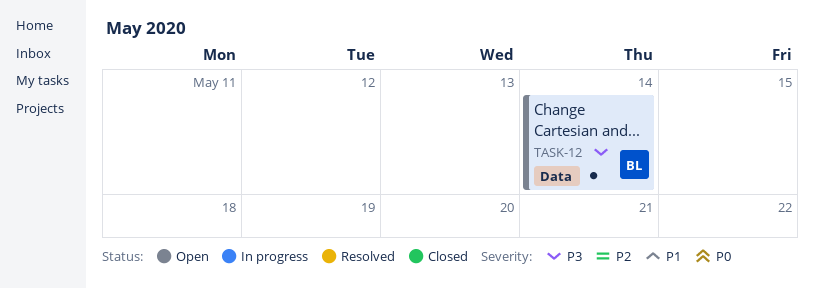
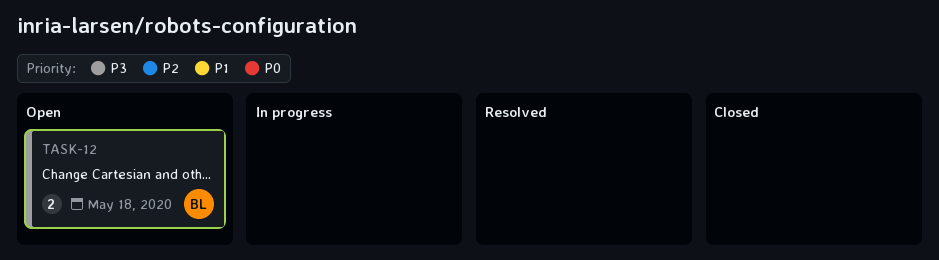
TASK-12, estimate: 1 -> 2
TASK-12, due: May 14 -> May 18

